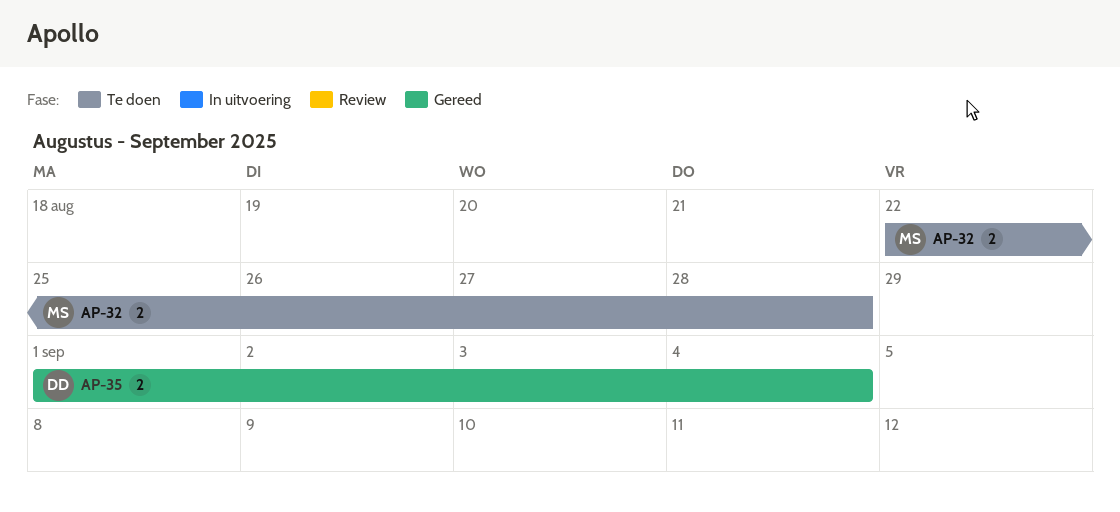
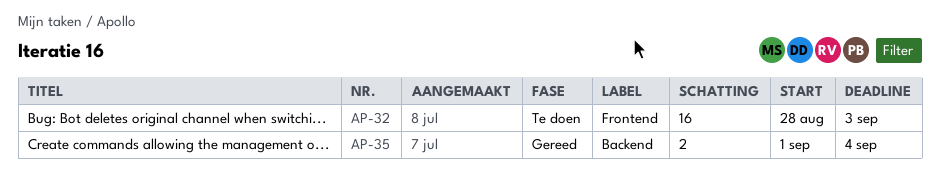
AP-32, estimate: 2 -> 16
AP-32, start: Aug 22 -> Aug 28
AP-32, due: Aug 28 -> Sep 3

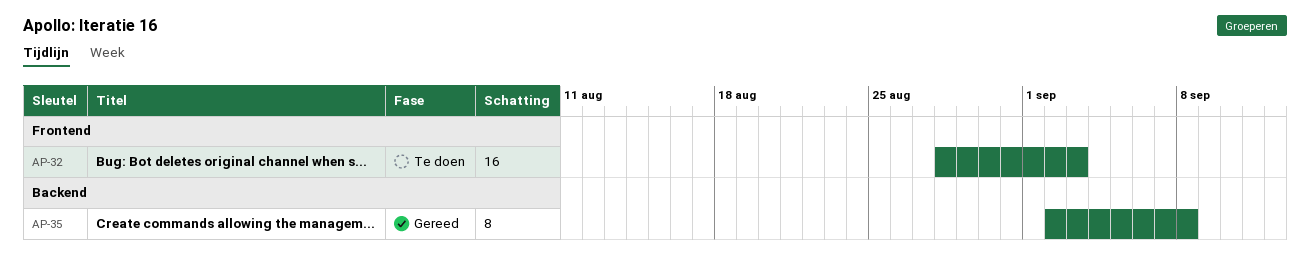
AP-35, estimate: 2 -> 8
AP-35, start: Sep 1 -> Sep 2
AP-35, due: Sep 4 -> Sep 8

